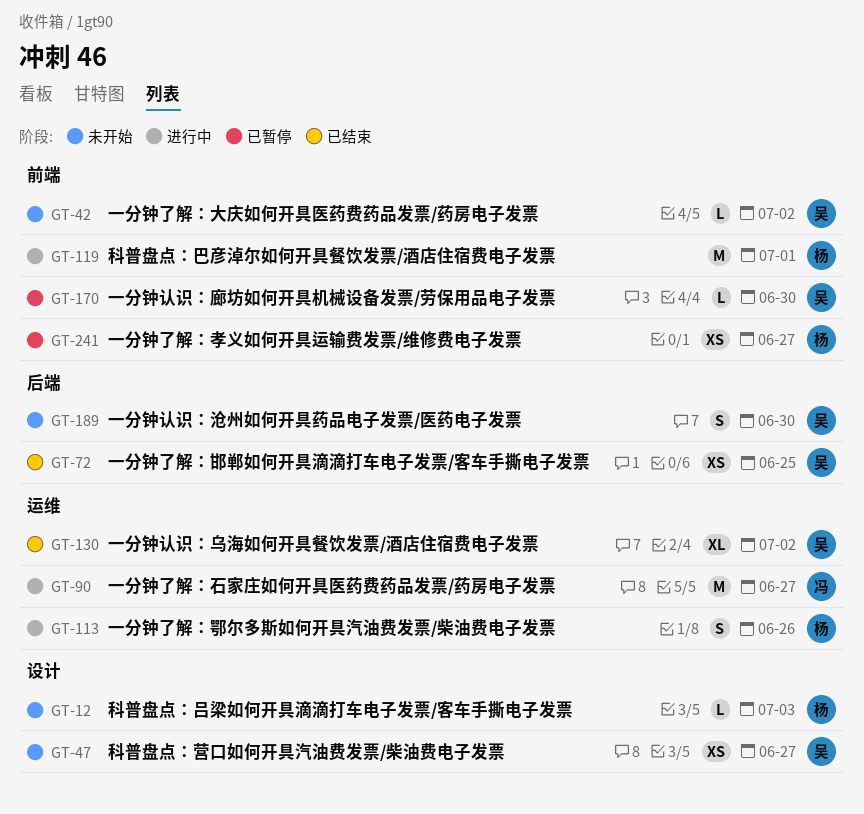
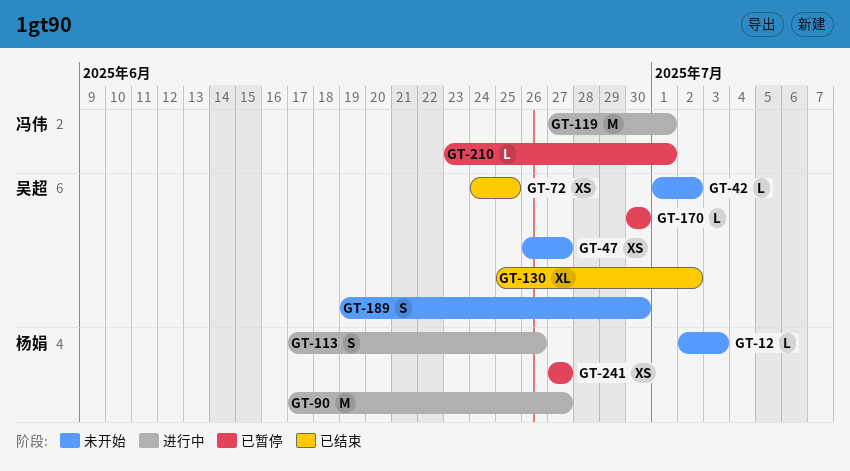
GT-90, owner: 冯伟 -> 杨娟
GT-119, owner: 杨娟 -> 冯伟
GT-210: none -> present

